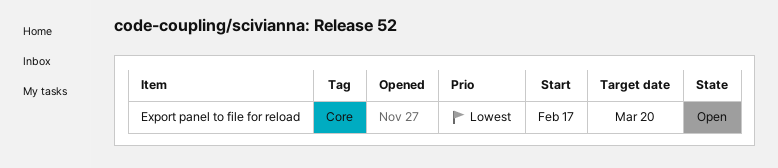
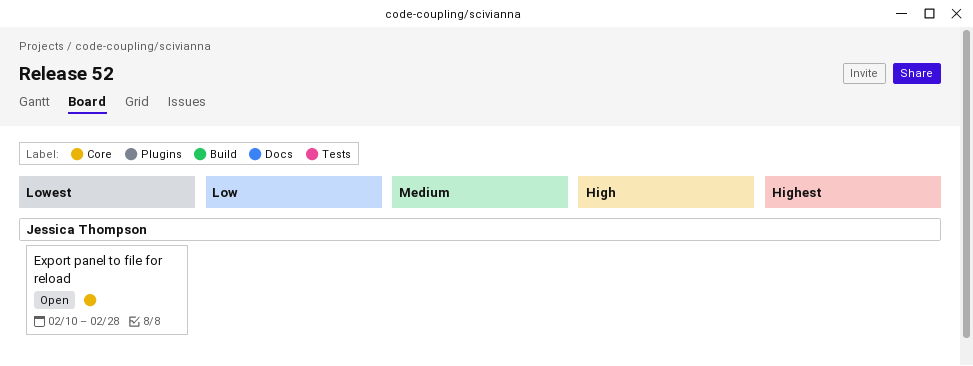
Export panel to file for reload, start: Feb 17 -> Feb 10
Export panel to file for reload, due: Mar 20 -> Feb 28

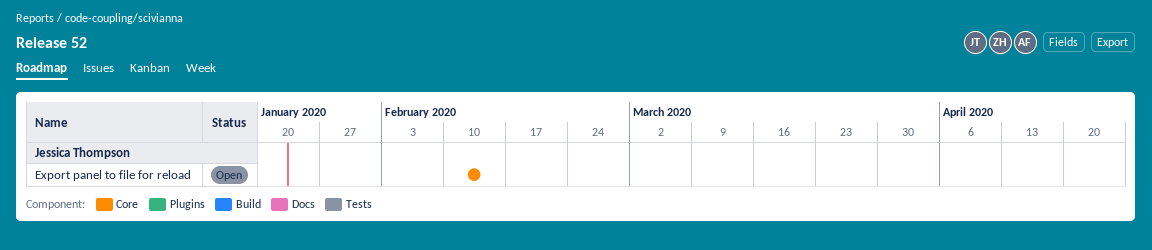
Export panel to file for reload, due: Feb 28 -> Feb 14

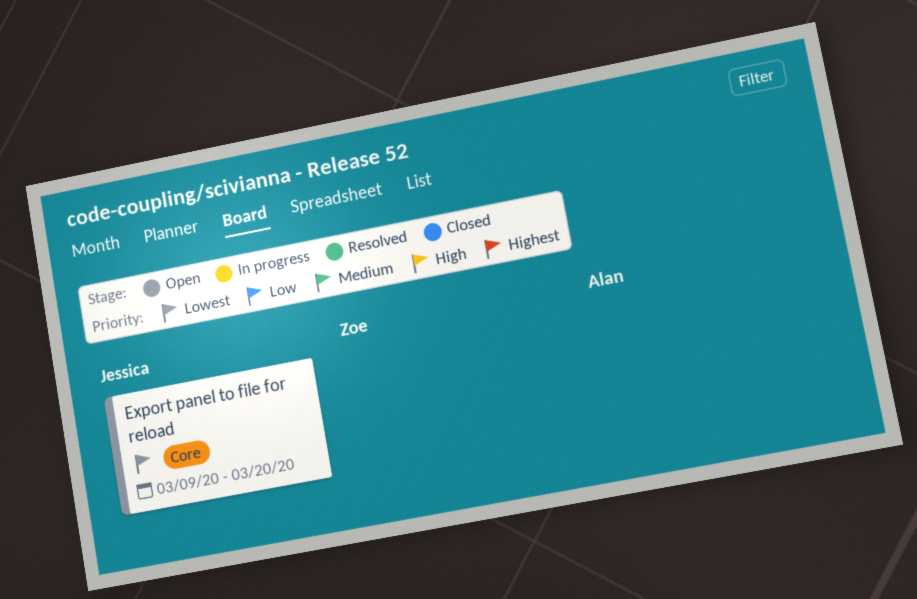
Export panel to file for reload, start: Feb 10 -> Mar 9
Export panel to file for reload, due: Feb 14 -> Mar 20

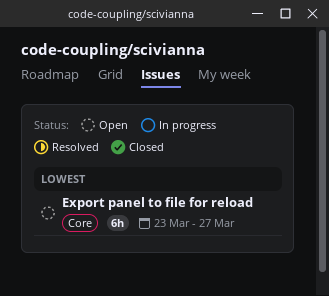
Export panel to file for reload, start: Mar 9 -> Mar 23
Export panel to file for reload, due: Mar 20 -> Mar 27

